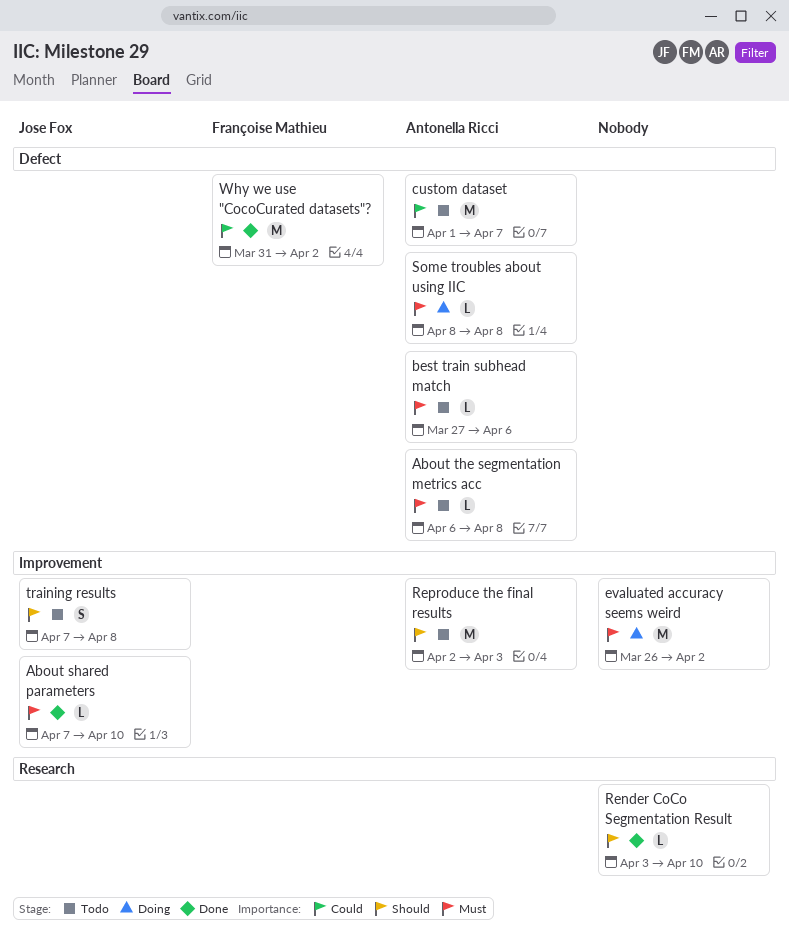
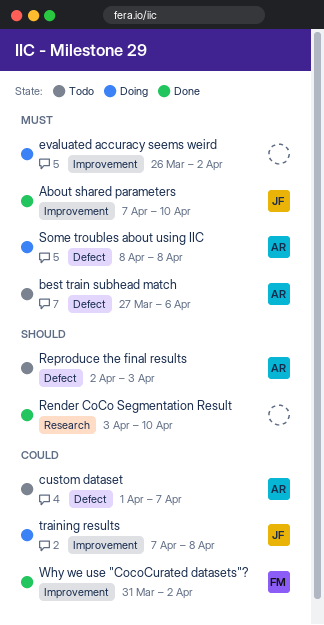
About the segmentation metrics acc: present -> none
Reproduce the final results, label: Improvement -> Defect
training results, status: Todo -> Doing
training results, priority: Should -> Could
Why we use "CocoCurated datasets"?, label: Defect -> Improvement

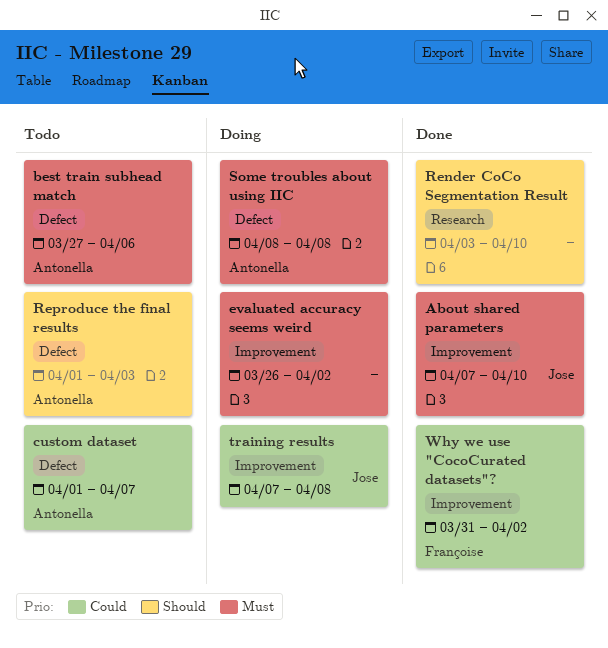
Reproduce the final results, start: Apr 2 -> Apr 1

